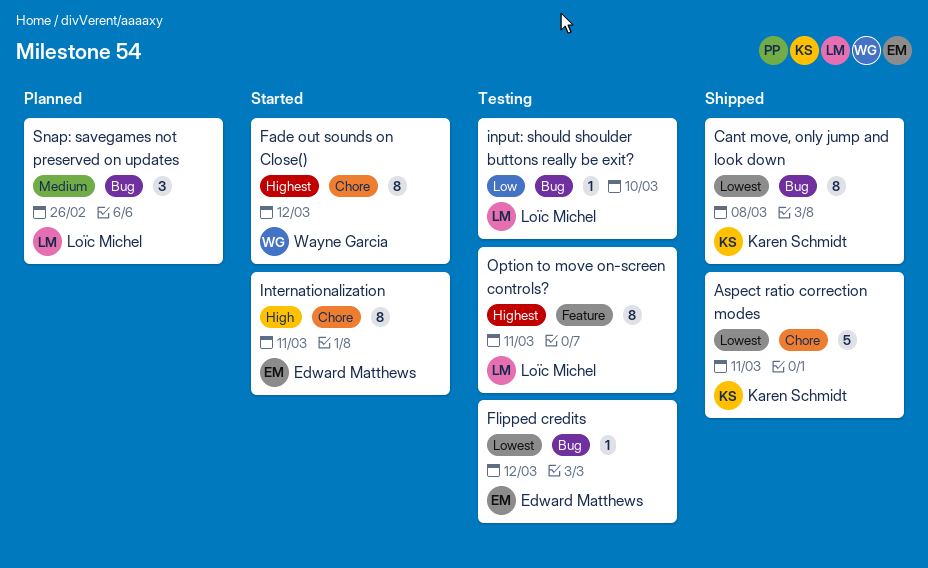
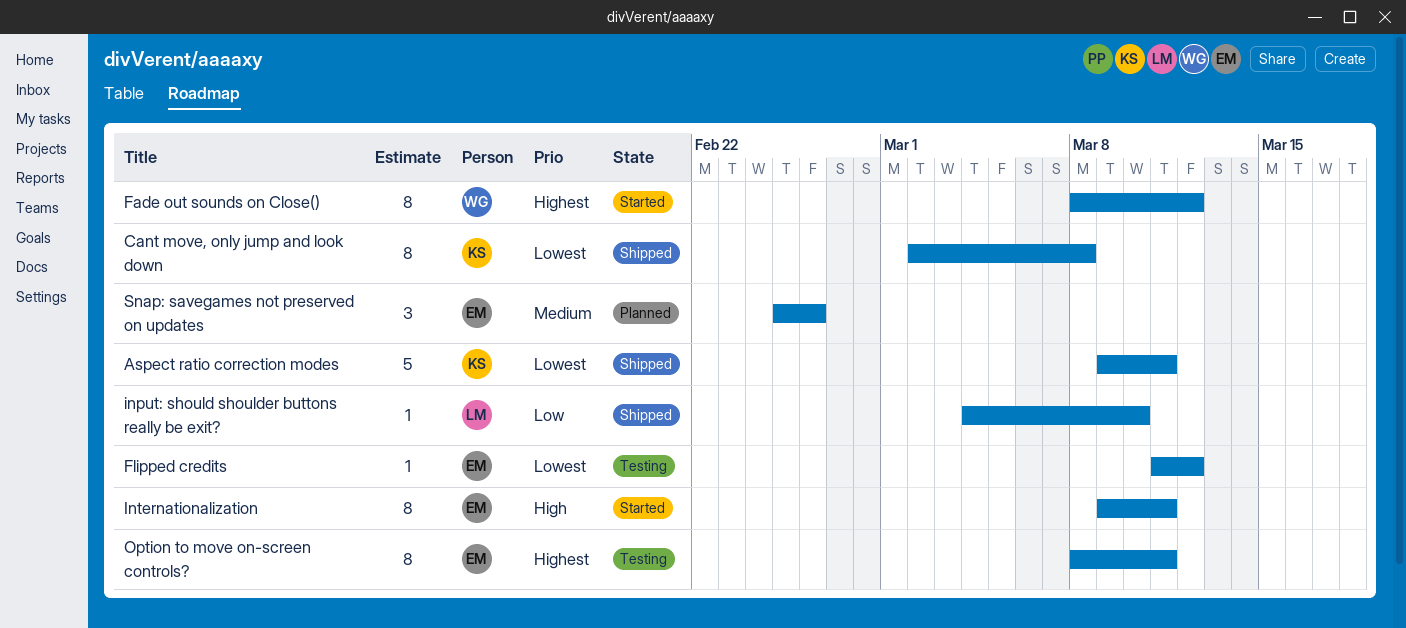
input: should shoulder buttons really be exit?, status: Testing -> Shipped
Option to move on-screen controls?, owner: Loïc Michel -> Edward Matthews
Snap: savegames not preserved on updates, owner: Loïc Michel -> Edward Matthews

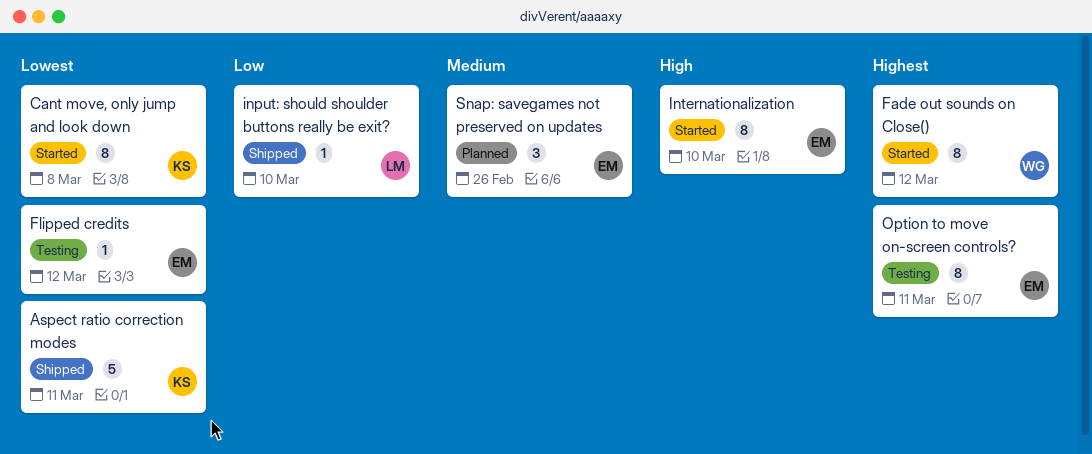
Cant move, only jump and look down, status: Shipped -> Started
Internationalization, due: Mar 11 -> Mar 10

